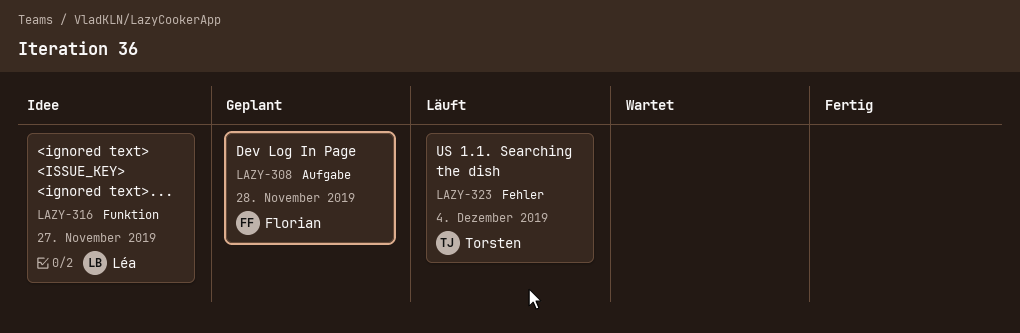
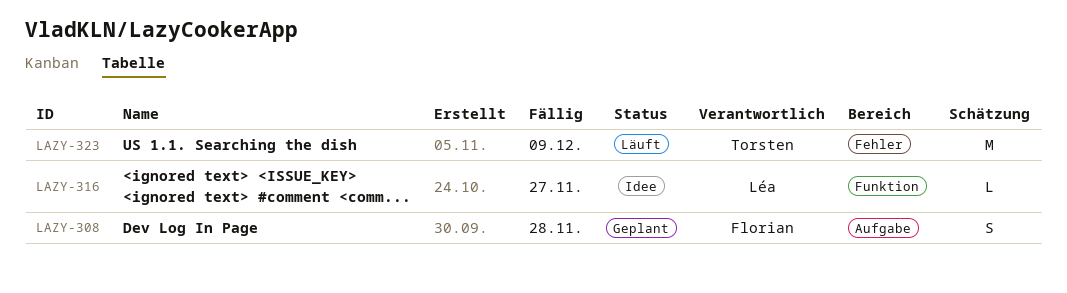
LAZY-323, due: Dec 4 -> Dec 9

